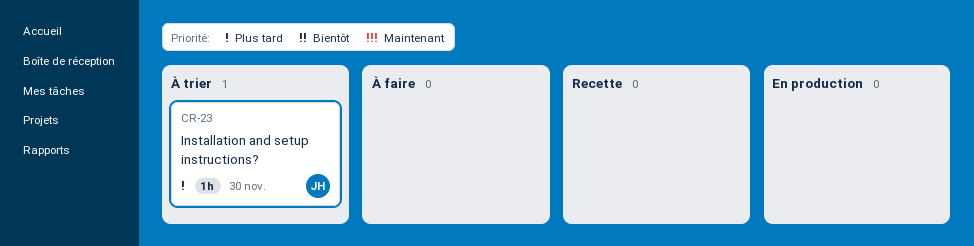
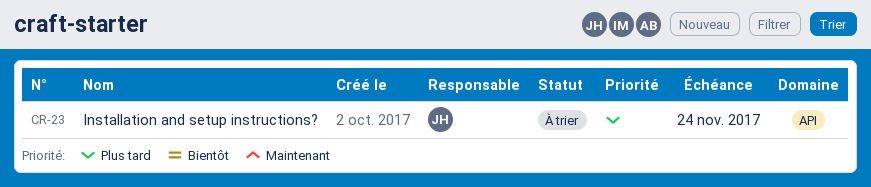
CR-23, due: Nov 30 -> Nov 24

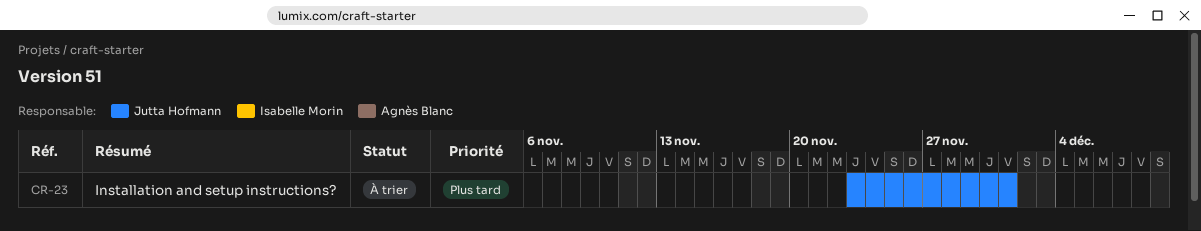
CR-23, due: Nov 24 -> Dec 1

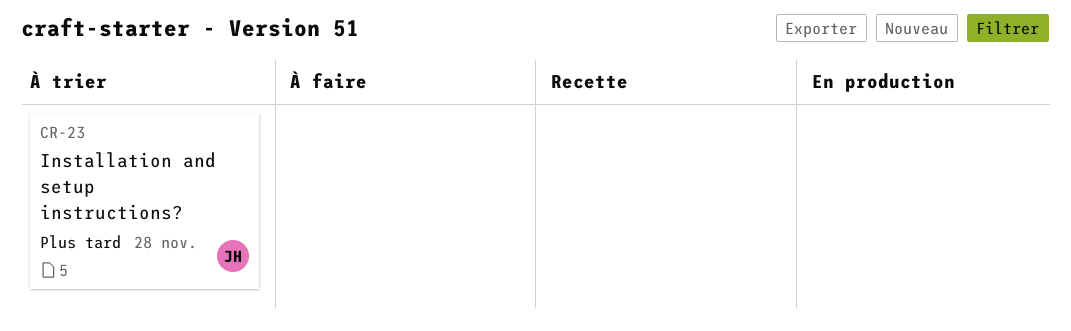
CR-23, due: Dec 1 -> Nov 28

